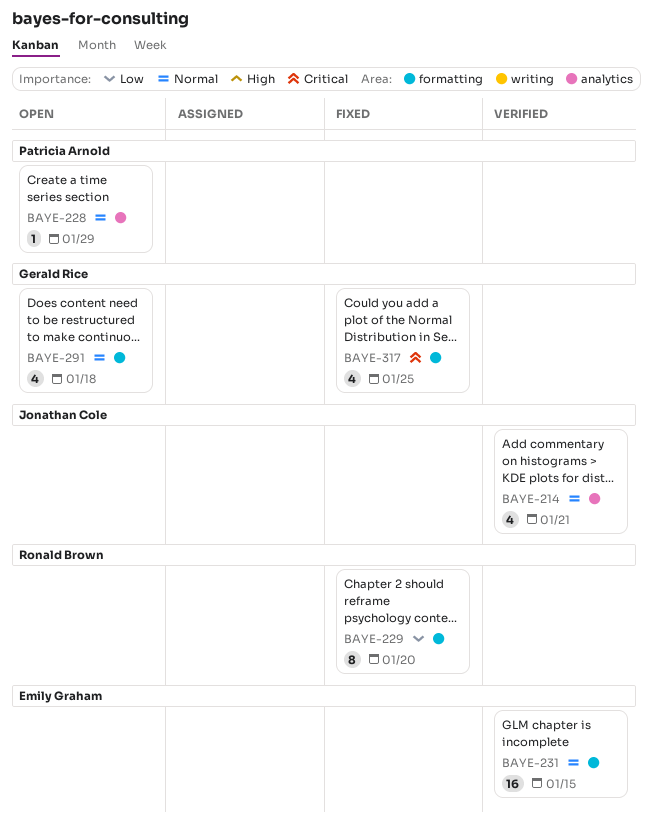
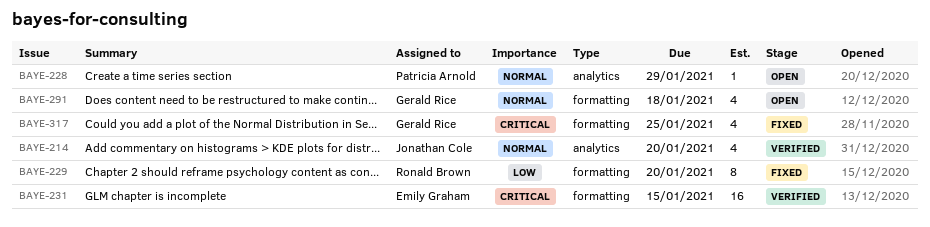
BAYE-214, due: Jan 21 -> Jan 20
BAYE-231, priority: Normal -> Critical

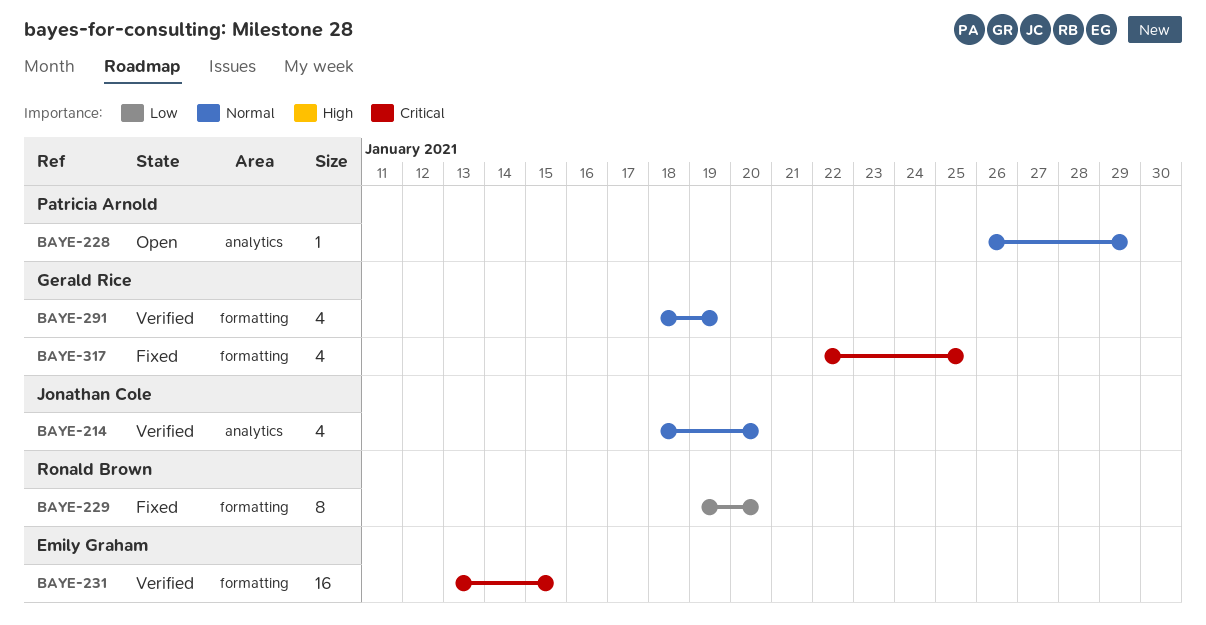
BAYE-291, status: Open -> Verified
BAYE-291, due: Jan 18 -> Jan 19

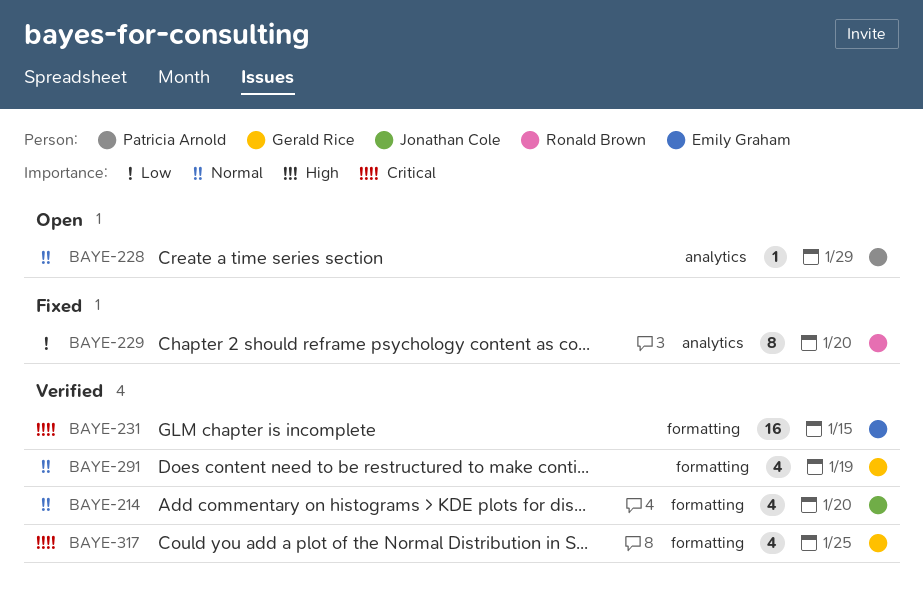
BAYE-214, label: analytics -> formatting
BAYE-229, label: formatting -> analytics
BAYE-317, status: Fixed -> Verified

